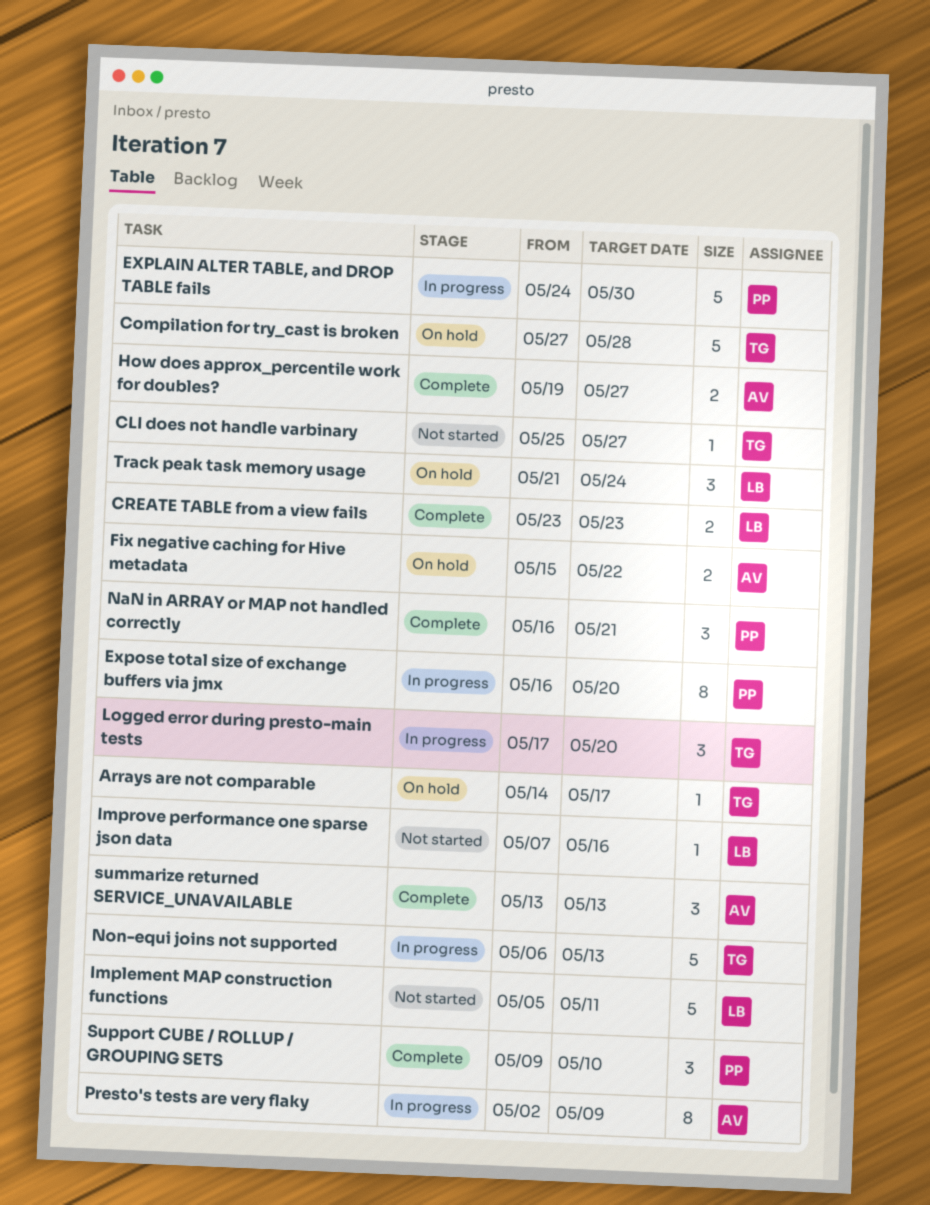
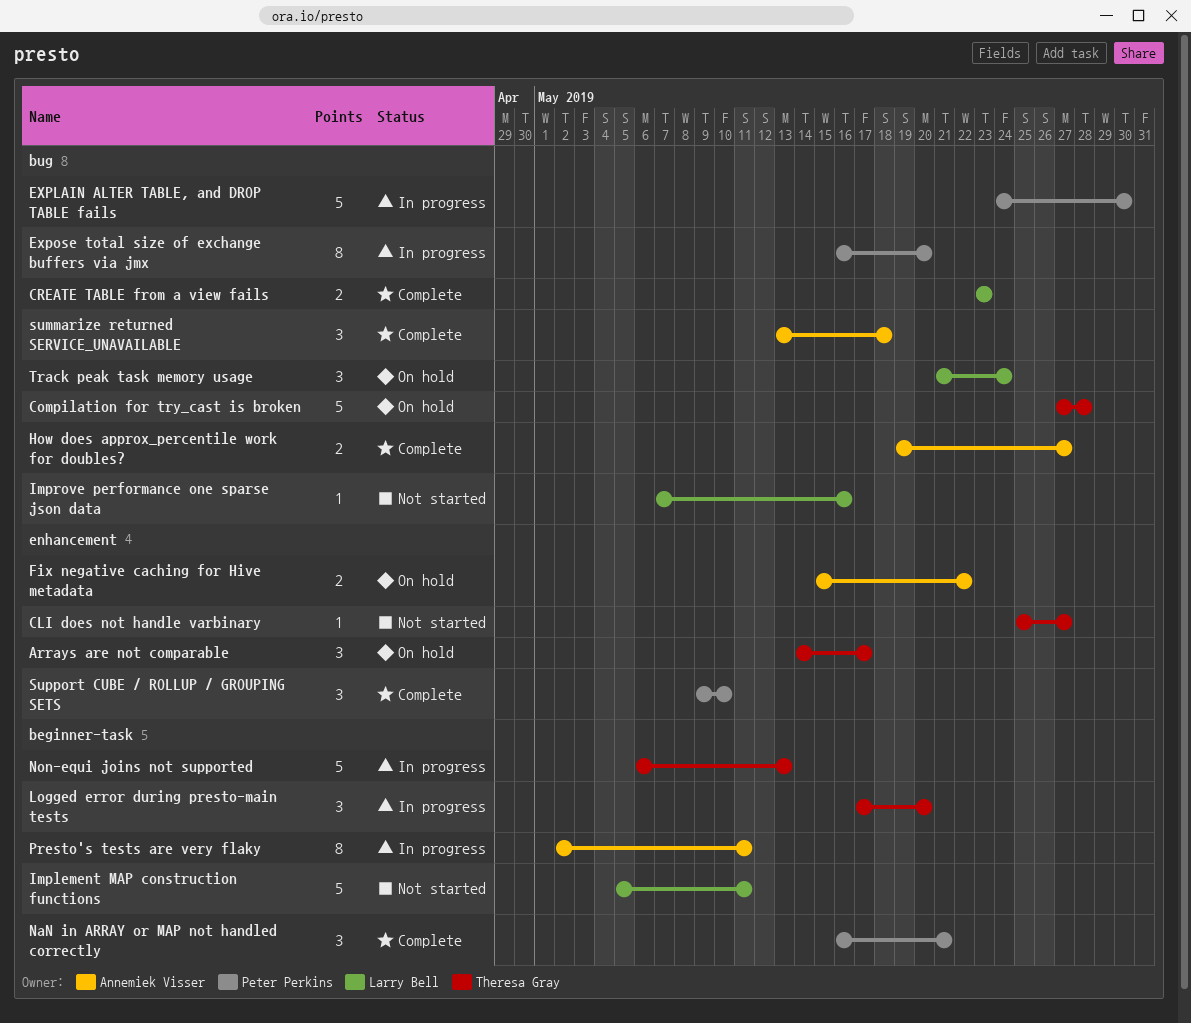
Arrays are not comparable, estimate: 1 -> 3
Presto's tests are very flaky, due: May 9 -> May 11
summarize returned SERVICE_UNAVAILABLE, due: May 13 -> May 18

